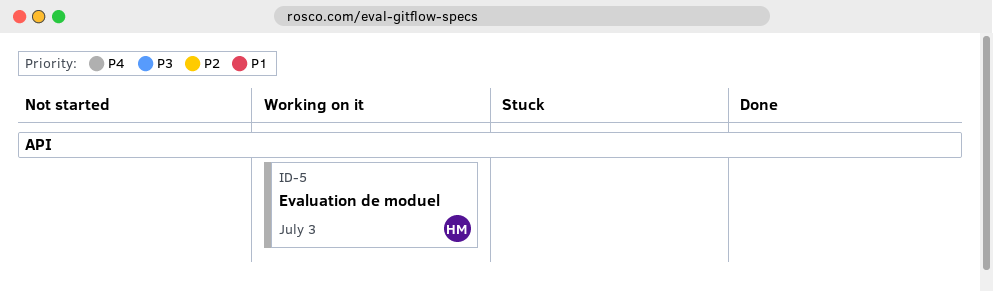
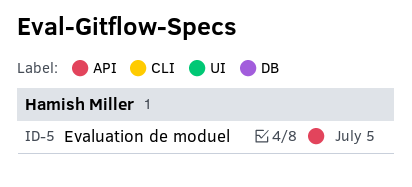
ID-5, due: Jul 3 -> Jul 5

